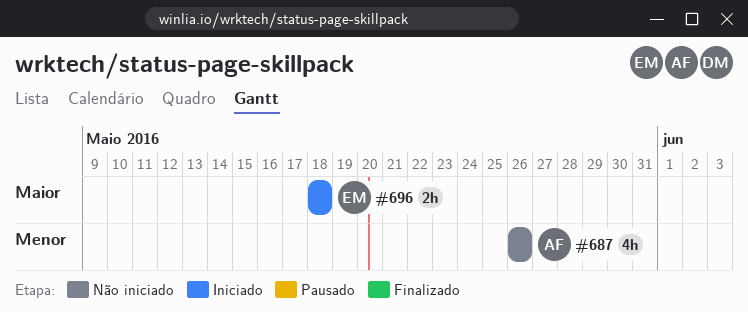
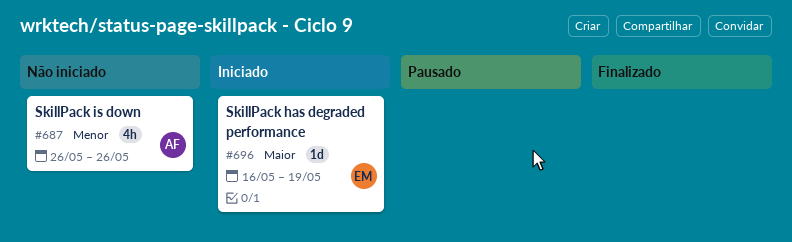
#696, estimate: 2h -> 1d
#696, start: May 18 -> May 16
#696, due: May 18 -> May 19

